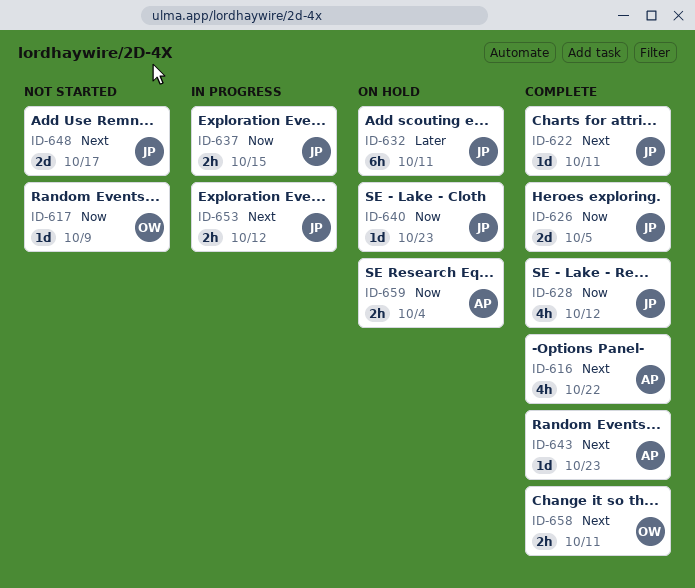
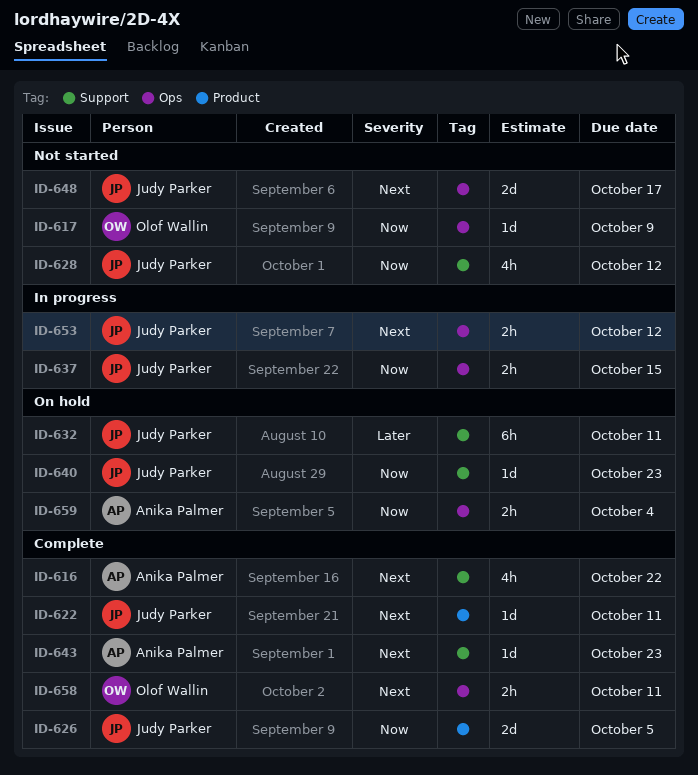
ID-628, status: Complete -> Not started

